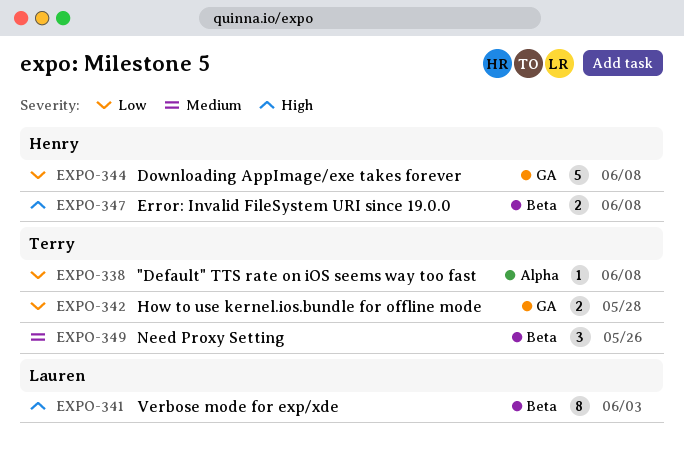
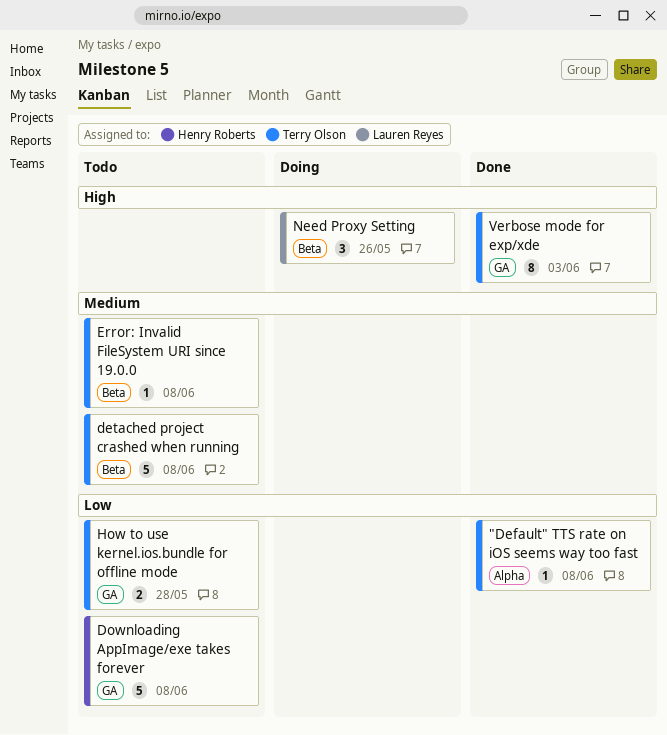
detached project crashed when running: none -> present
Error: Invalid FileSystem URI since 19.0.0, owner: Henry Roberts -> Terry Olson
Error: Invalid FileSystem URI since 19.0.0, priority: High -> Medium
Error: Invalid FileSystem URI since 19.0.0, estimate: 2 -> 1
Need Proxy Setting, owner: Terry Olson -> Lauren Reyes
Need Proxy Setting, priority: Medium -> High
Verbose mode for exp/xde, owner: Lauren Reyes -> Terry Olson
Verbose mode for exp/xde, label: Beta -> GA

